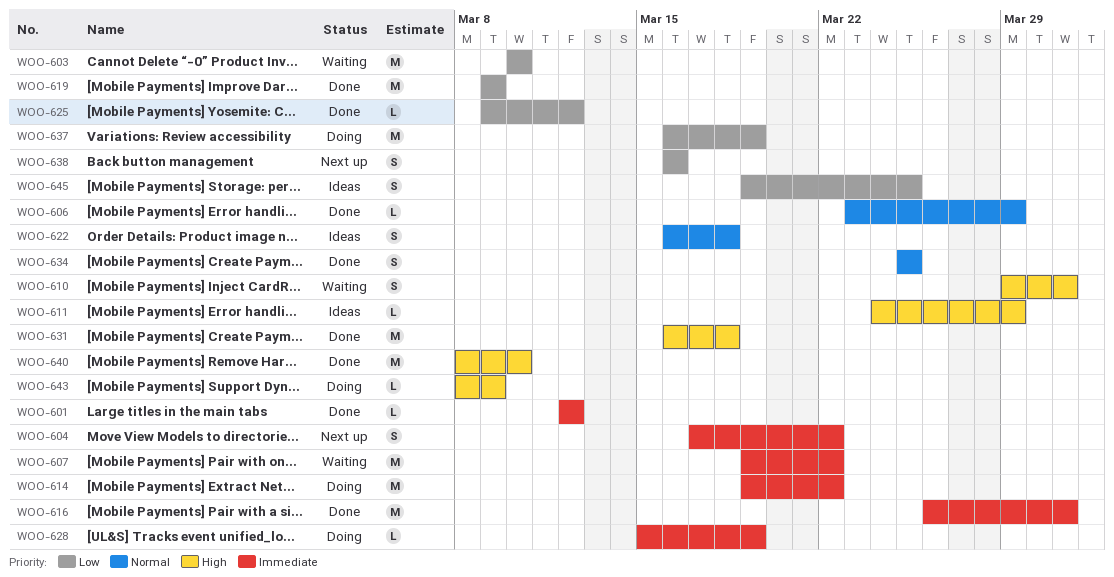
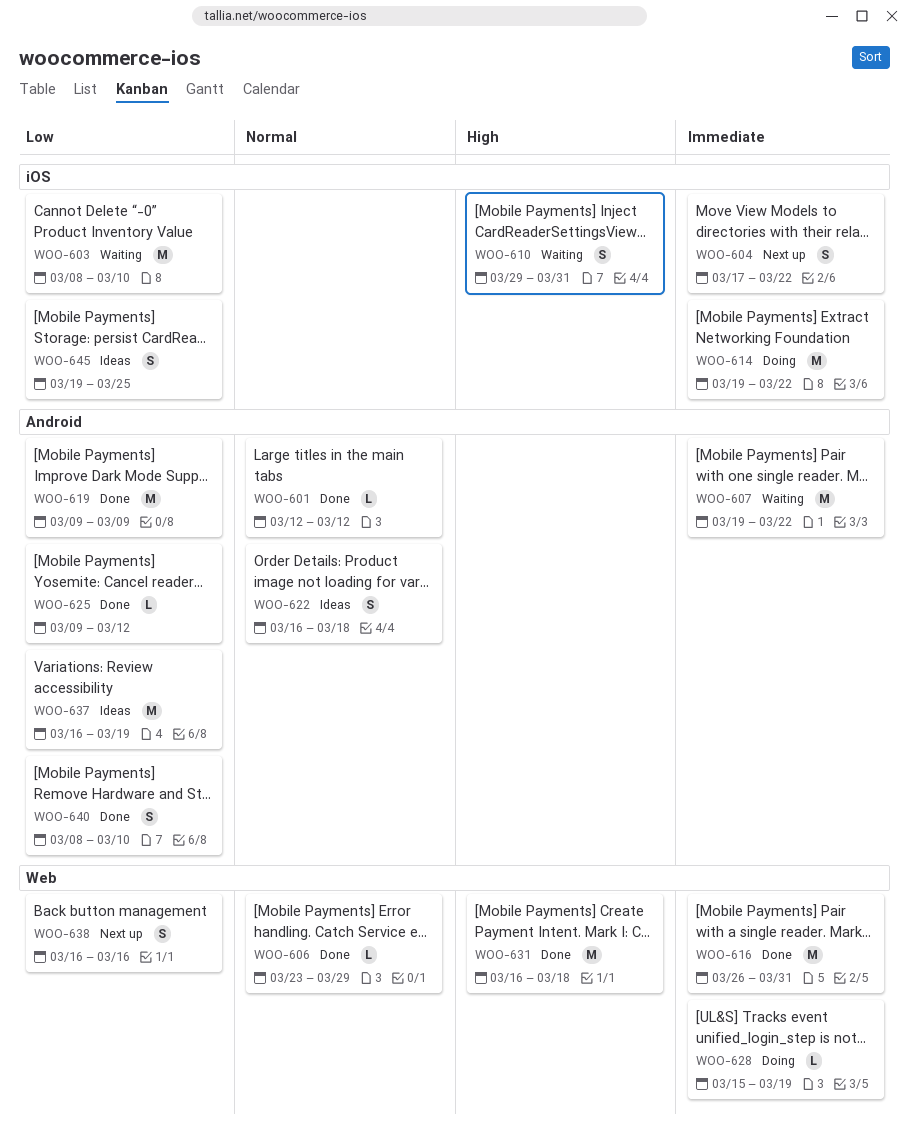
WOO-601, priority: Immediate -> Normal
WOO-603, start: Mar 10 -> Mar 8
WOO-611: present -> none
WOO-634: present -> none
WOO-637, status: Doing -> Ideas
WOO-640, priority: High -> Low
WOO-640, estimate: M -> S
WOO-643: present -> none

